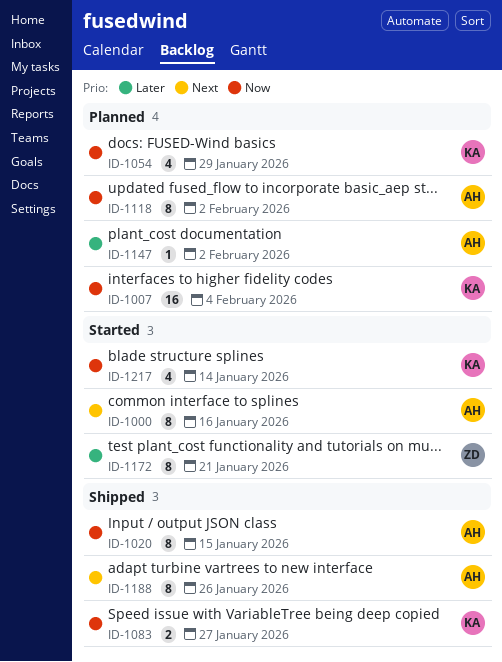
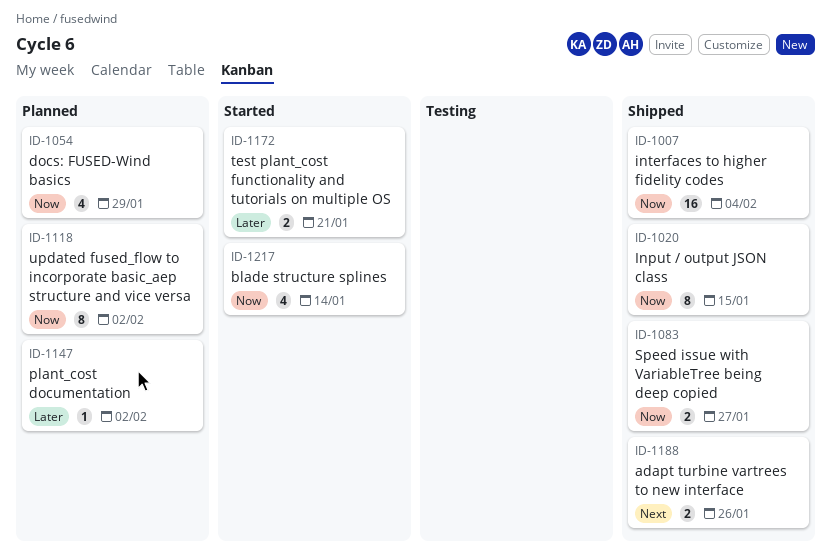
ID-1000: present -> none
ID-1007, status: Planned -> Shipped
ID-1172, estimate: 8 -> 2
ID-1188, estimate: 8 -> 2

